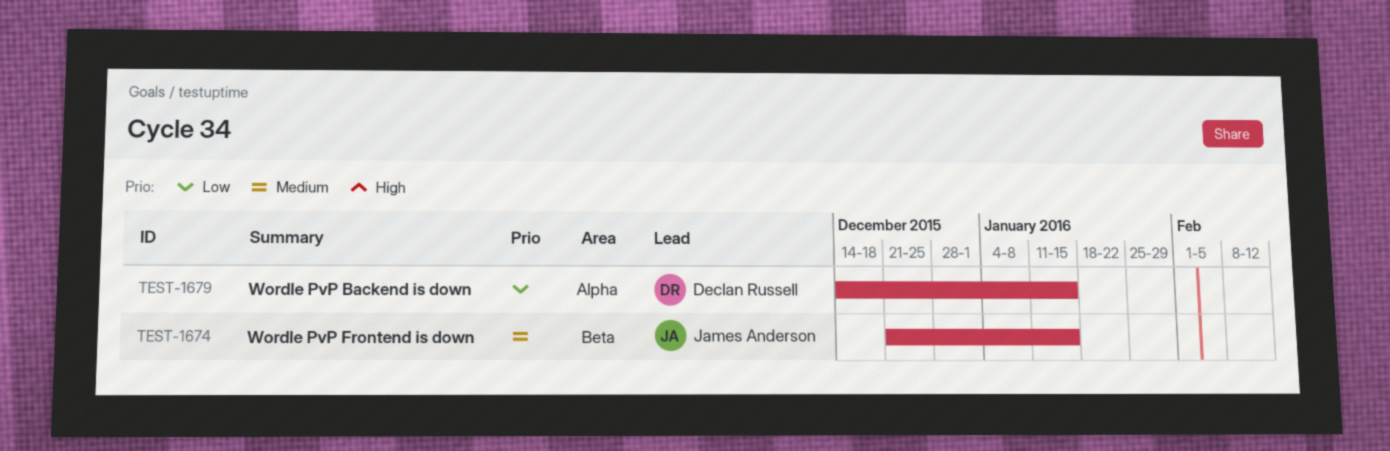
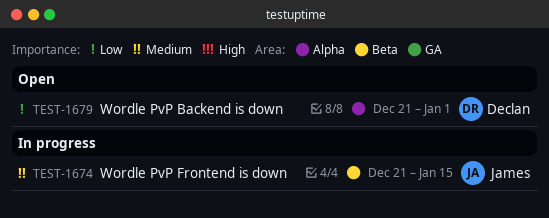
TEST-1679, start: Dec 14 -> Dec 21
TEST-1679, due: Jan 15 -> Jan 1

